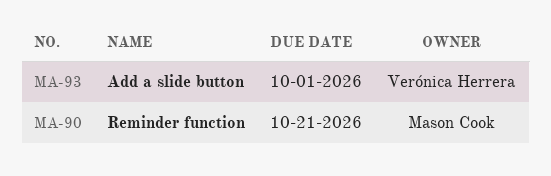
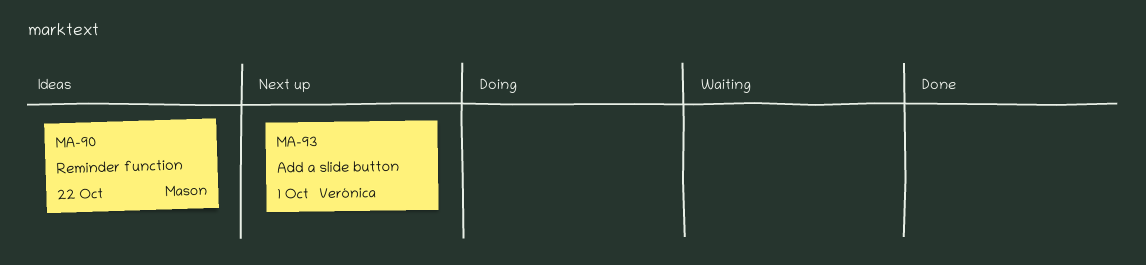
MA-90, due: Oct 21 -> Oct 22

